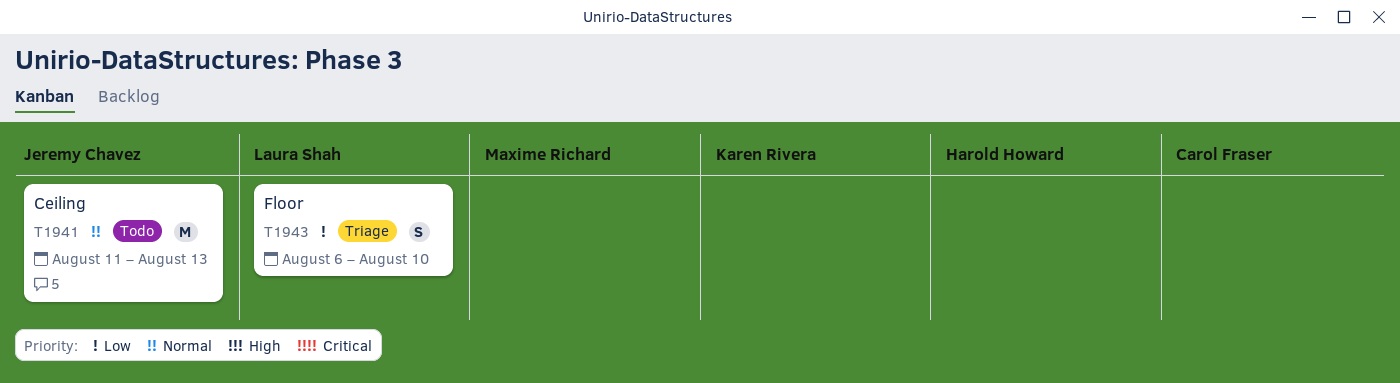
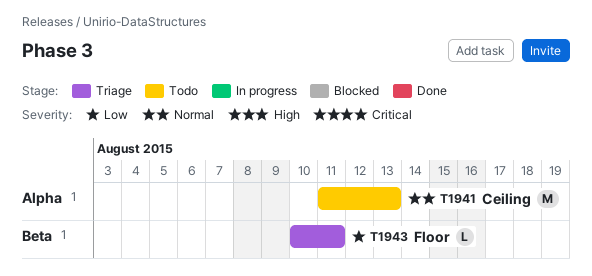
T1943, estimate: S -> L
T1943, start: Aug 6 -> Aug 10
T1943, due: Aug 10 -> Aug 11

